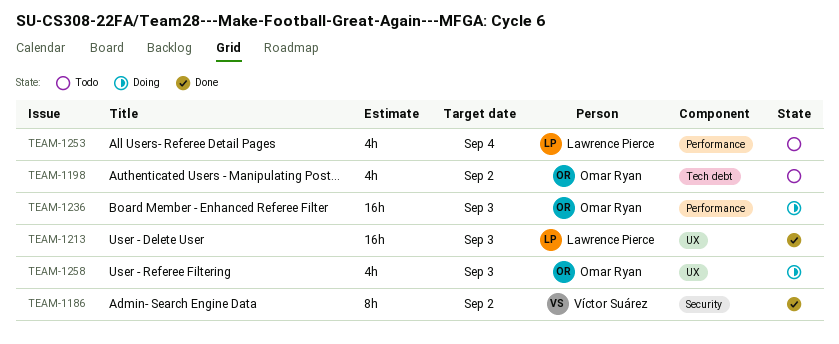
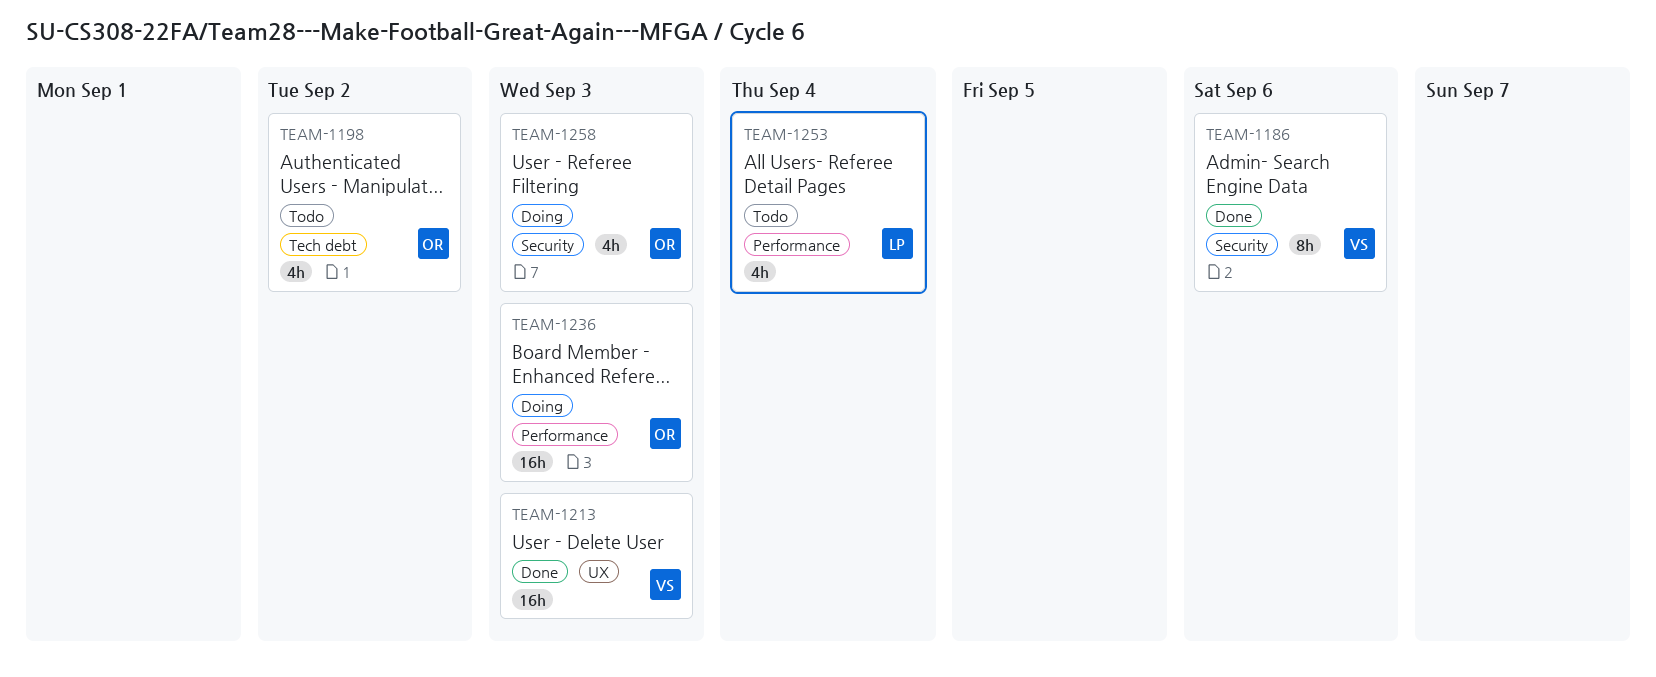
TEAM-1186, due: Sep 2 -> Sep 6
TEAM-1213, owner: Lawrence Pierce -> Víctor Suárez
TEAM-1258, label: UX -> Security

